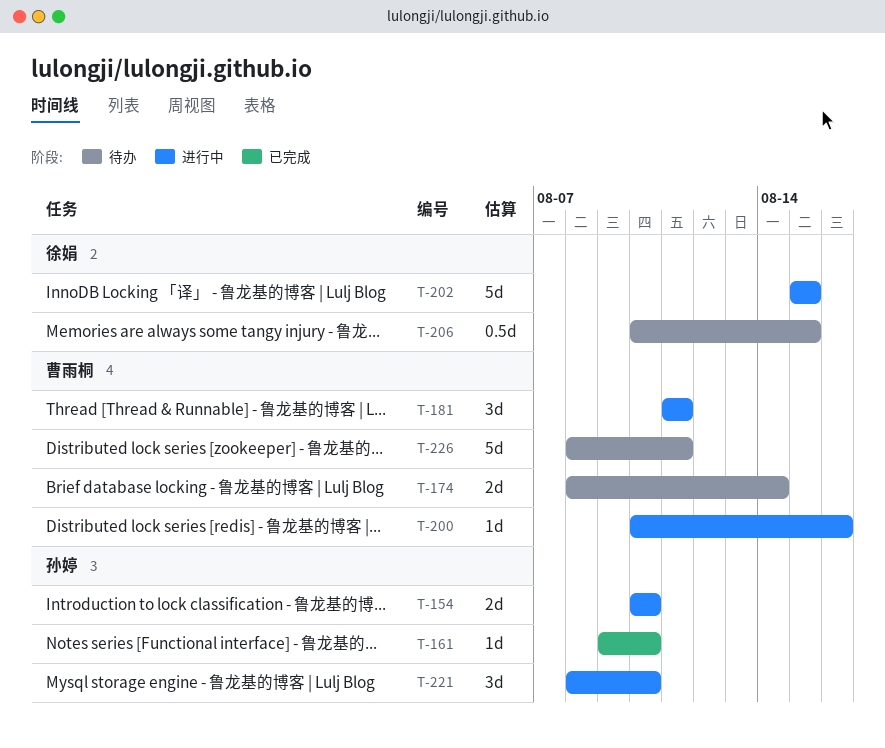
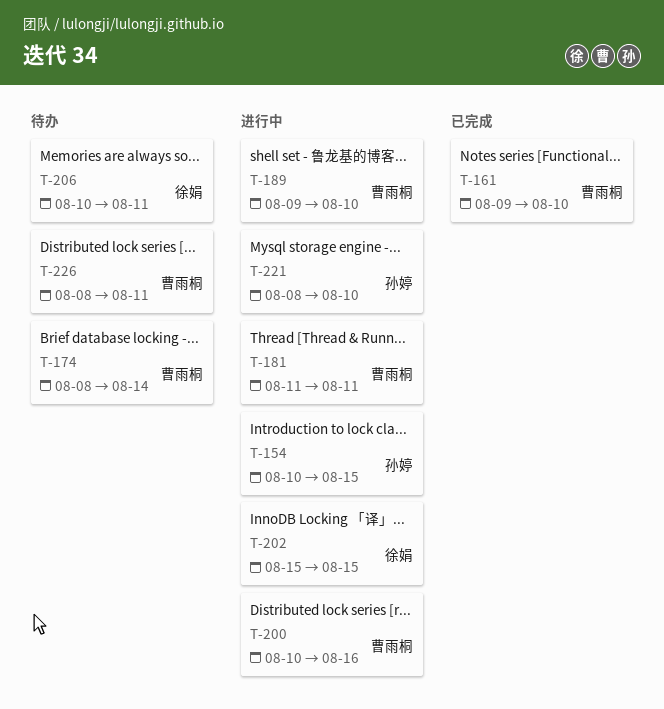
T-154, due: Aug 10 -> Aug 15
T-161, owner: 孙婷 -> 曹雨桐
T-189: none -> present
T-206, due: Aug 15 -> Aug 11

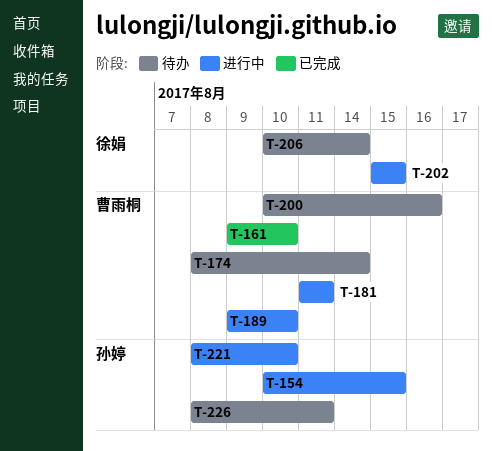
T-200, status: 进行中 -> 待办
T-206, due: Aug 11 -> Aug 14
T-226, owner: 曹雨桐 -> 孙婷

